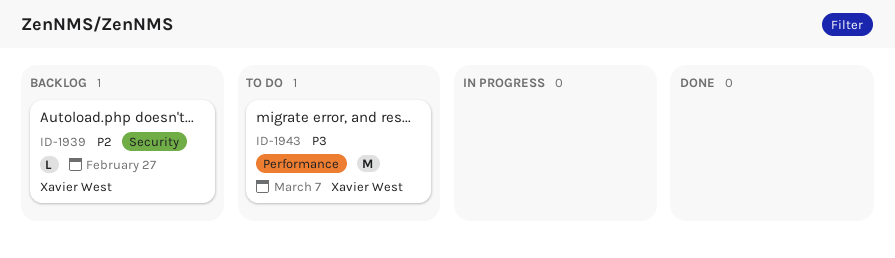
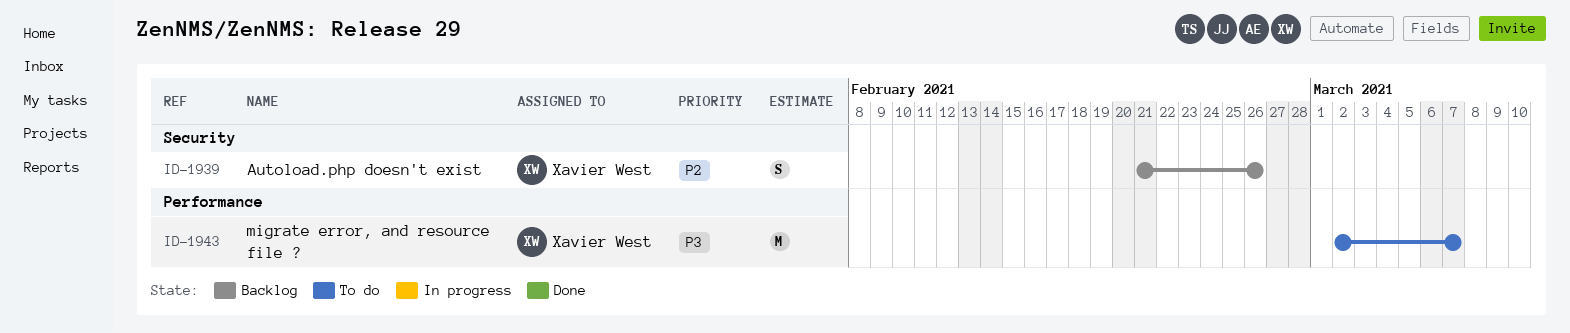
ID-1939, estimate: L -> S
ID-1939, due: Feb 27 -> Feb 26

